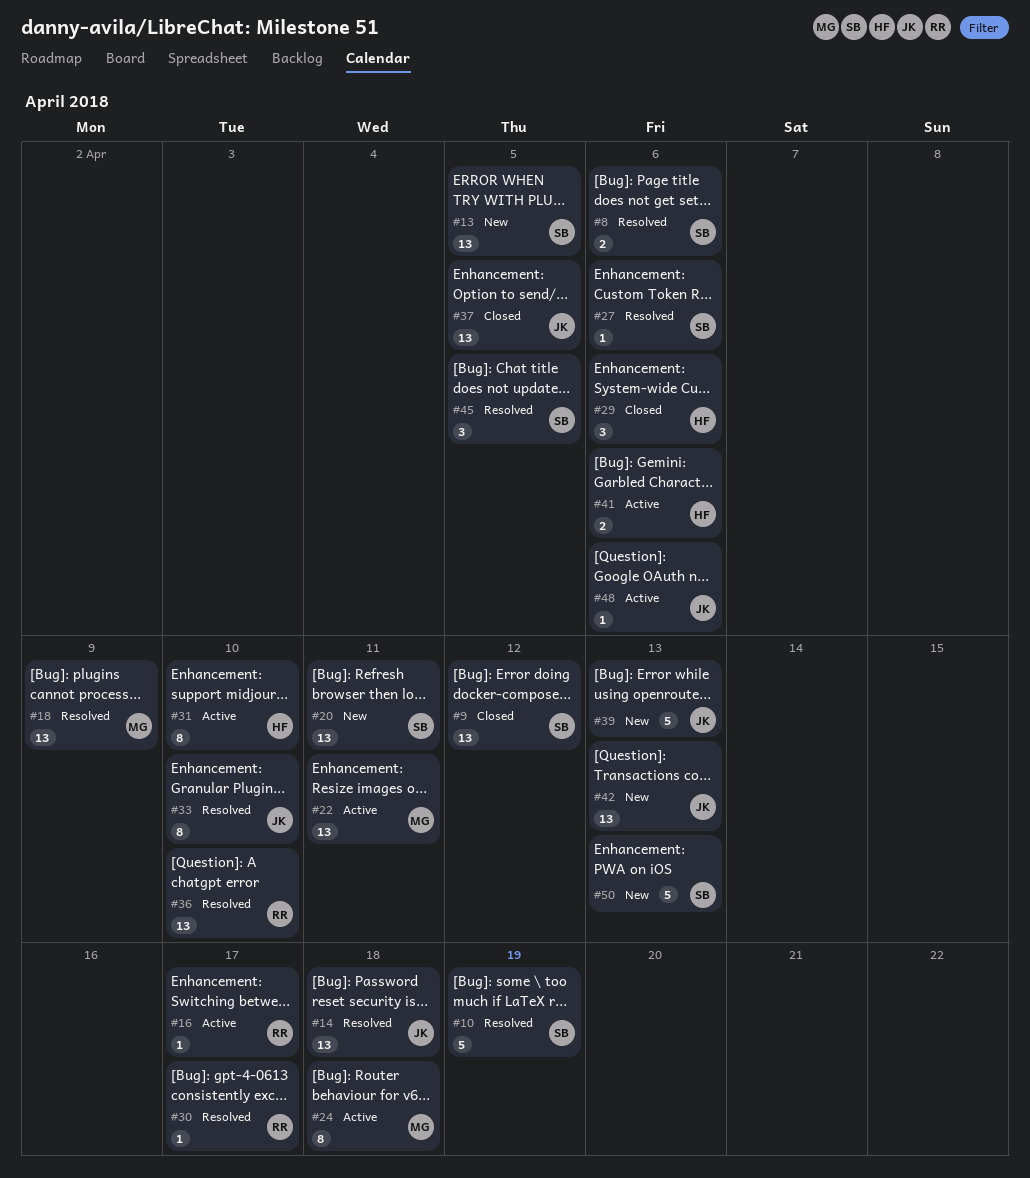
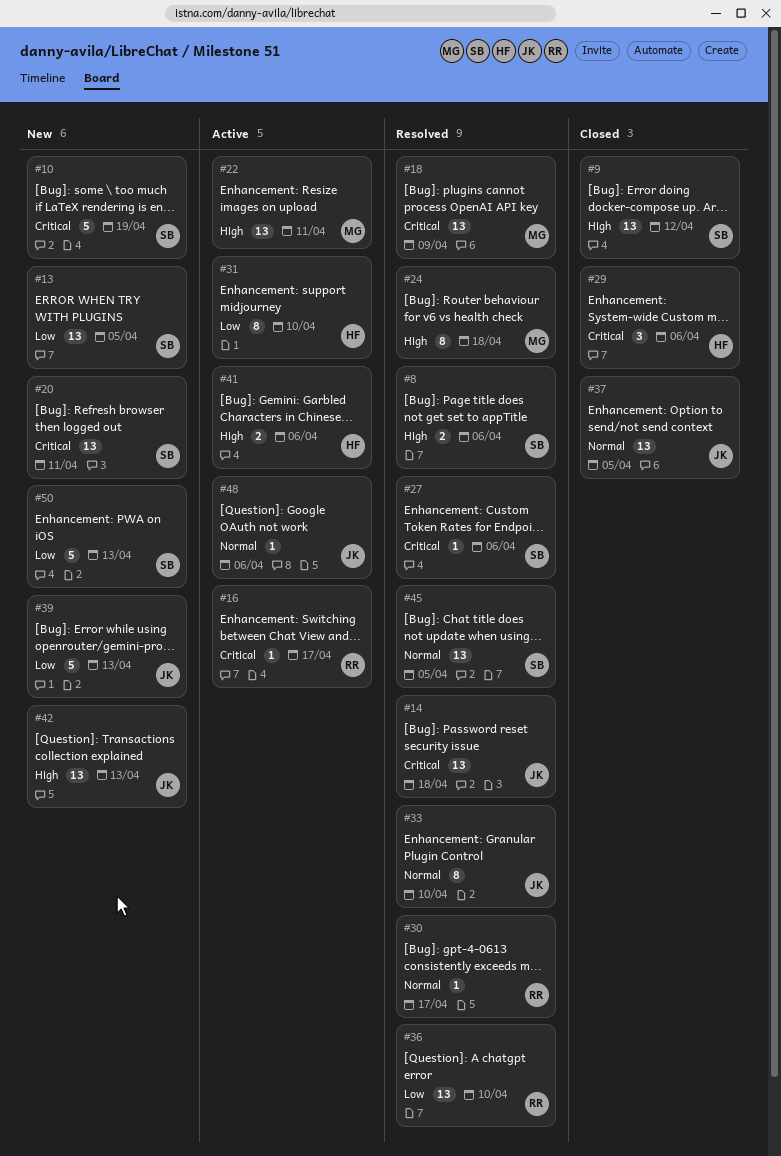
#10, status: Resolved -> New
#24, status: Active -> Resolved
#45, estimate: 3 -> 13

